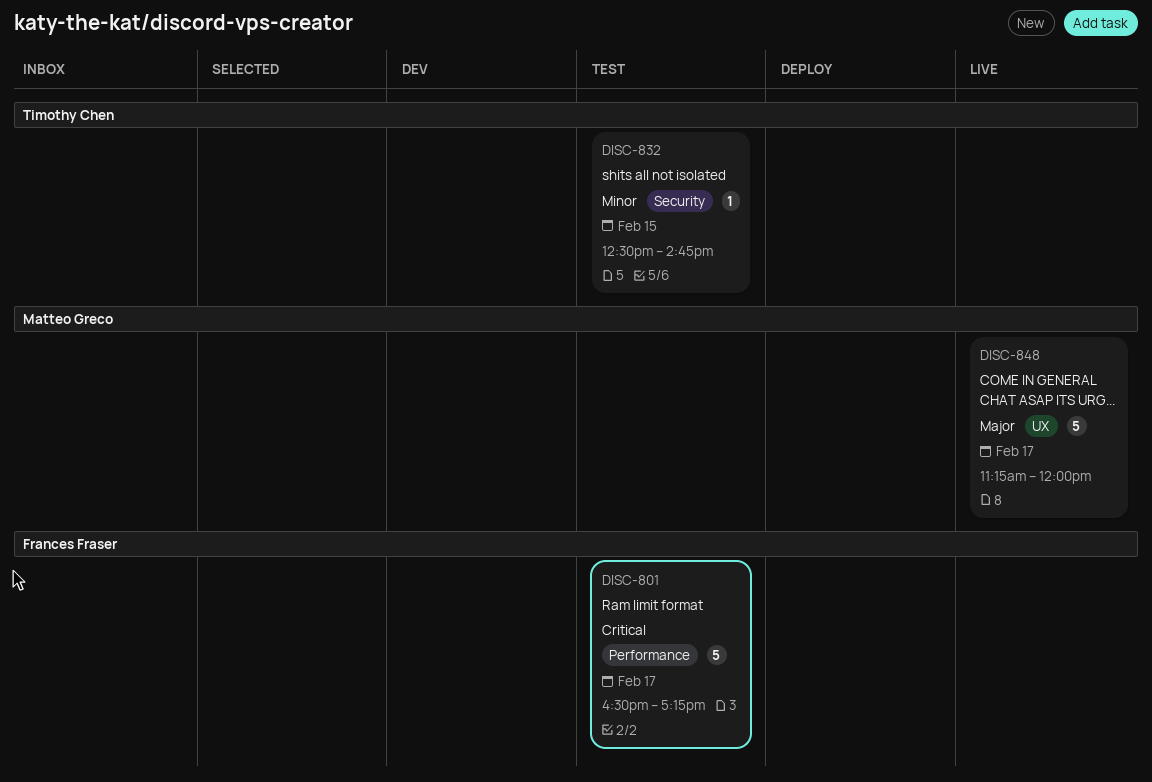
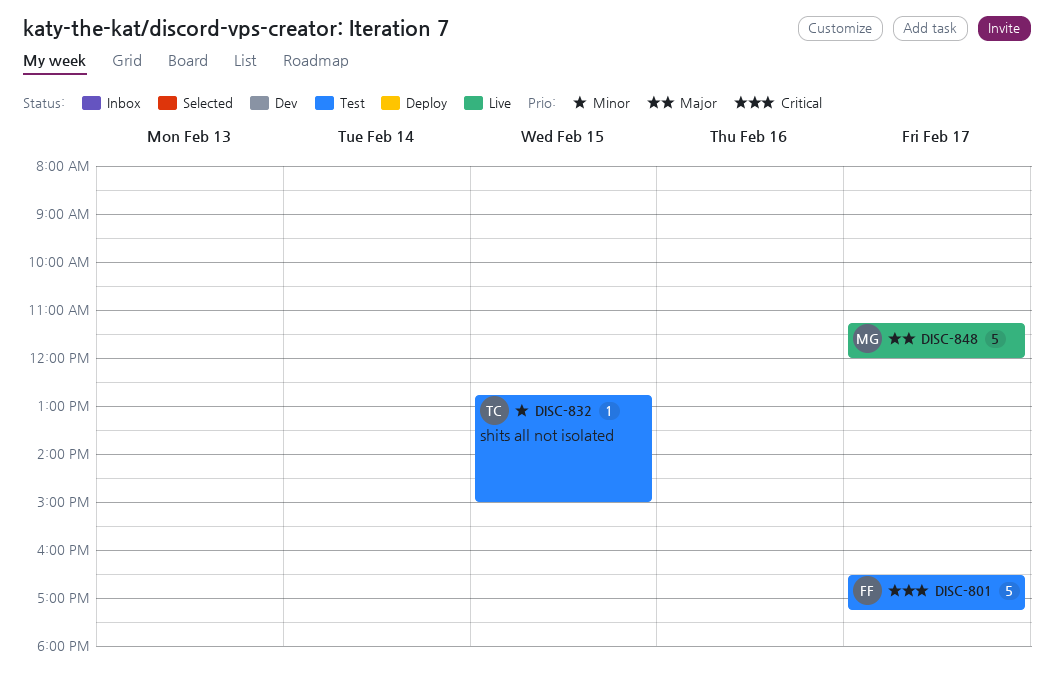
DISC-832, begins: 12:30 -> 12:45
DISC-832, ends: 14:45 -> 15:00

